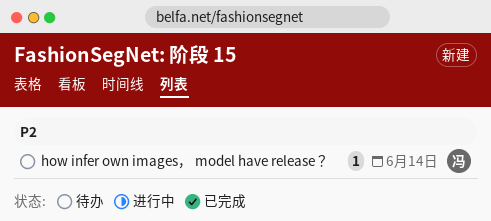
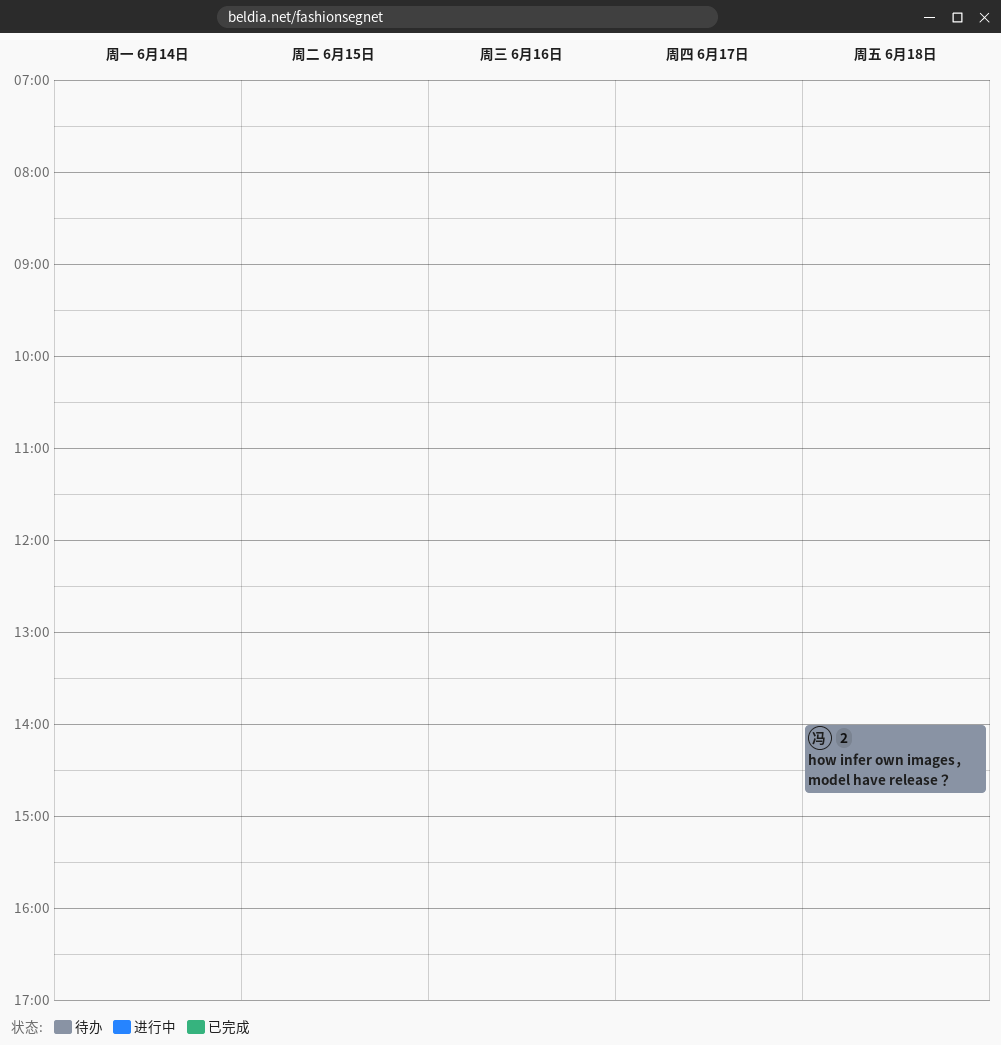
how infer own images， model have release？, estimate: 1 -> 2
how infer own images， model have release？, day: Jun 14 -> Jun 18

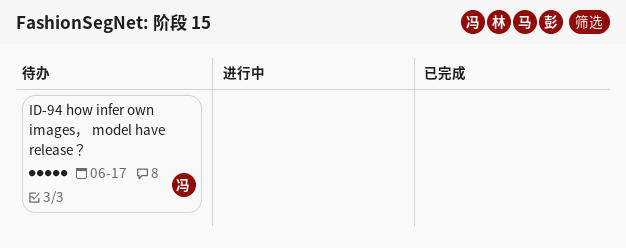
how infer own images， model have release？, estimate: 2 -> 5
how infer own images， model have release？, day: Jun 18 -> Jun 17

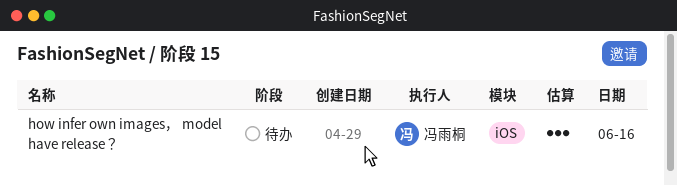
how infer own images， model have release？, estimate: 5 -> 3
how infer own images， model have release？, day: Jun 17 -> Jun 16

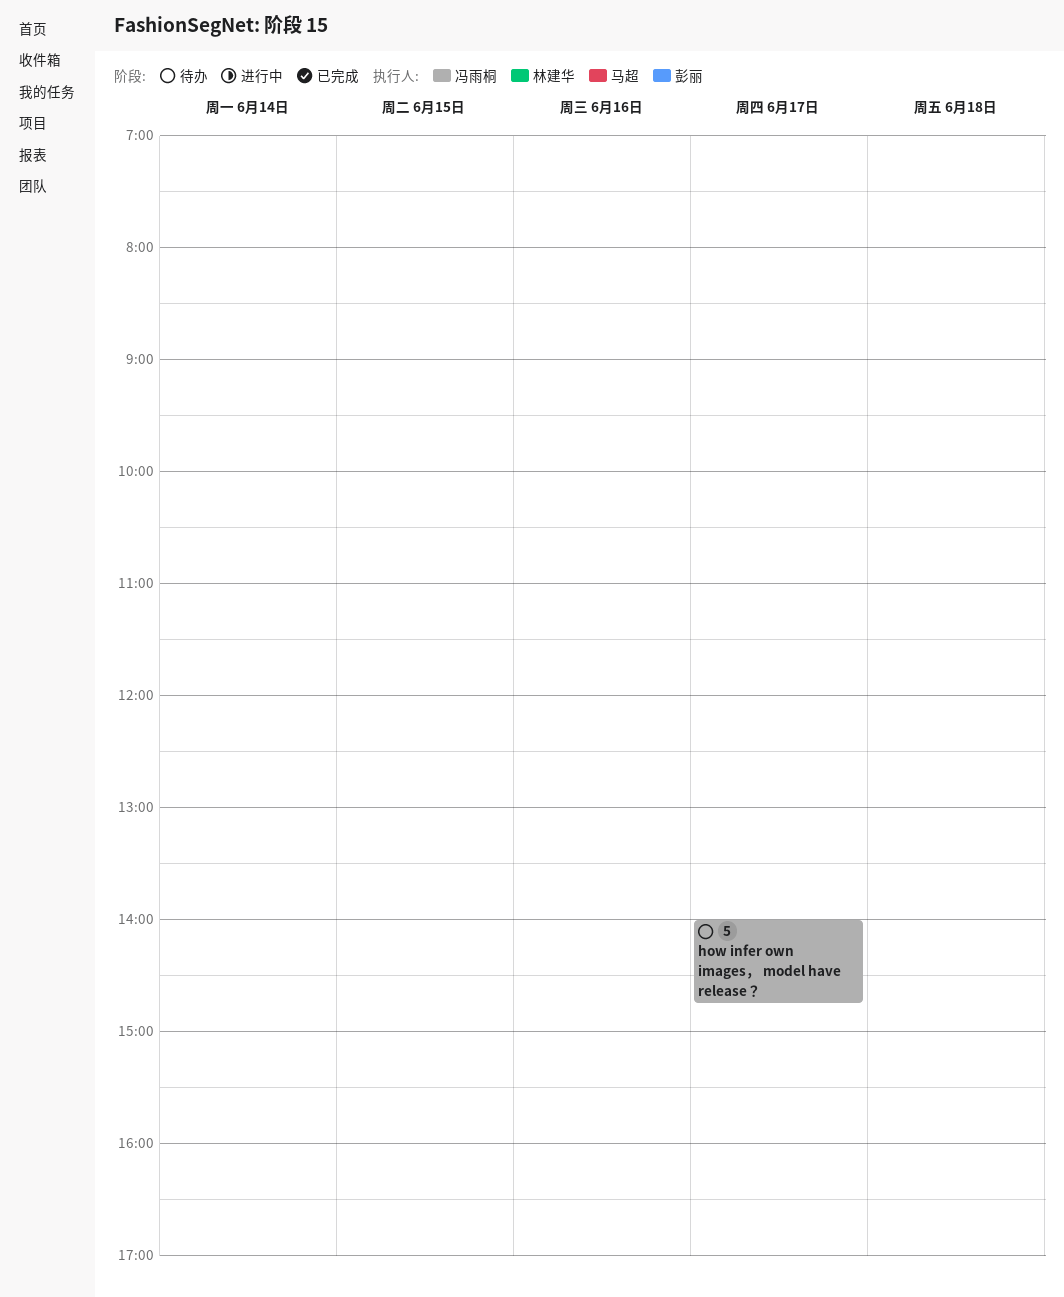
how infer own images， model have release？, estimate: 3 -> 5
how infer own images， model have release？, day: Jun 16 -> Jun 17

